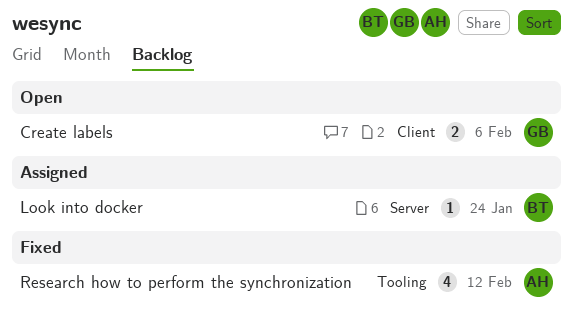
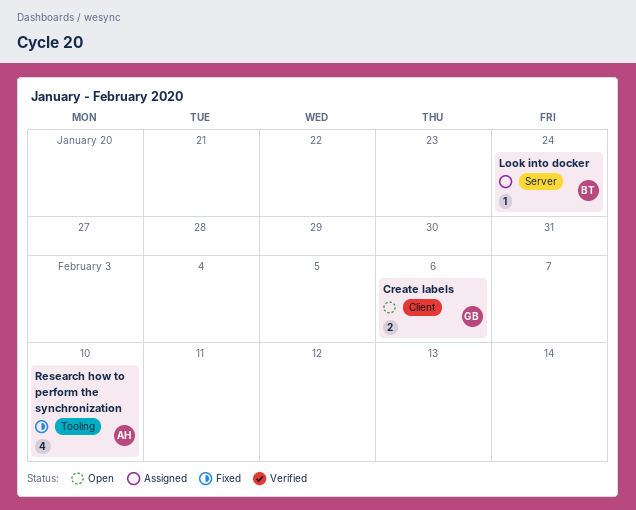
Research how to perform the synchronization, due: Feb 12 -> Feb 10

